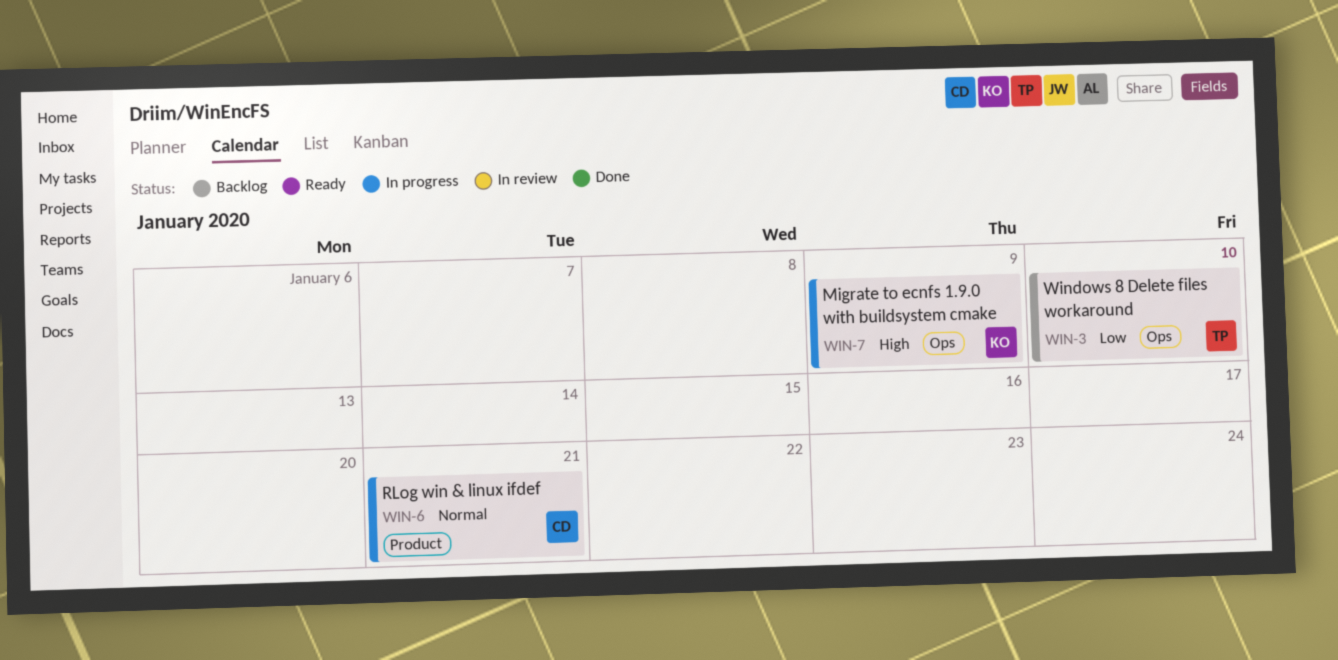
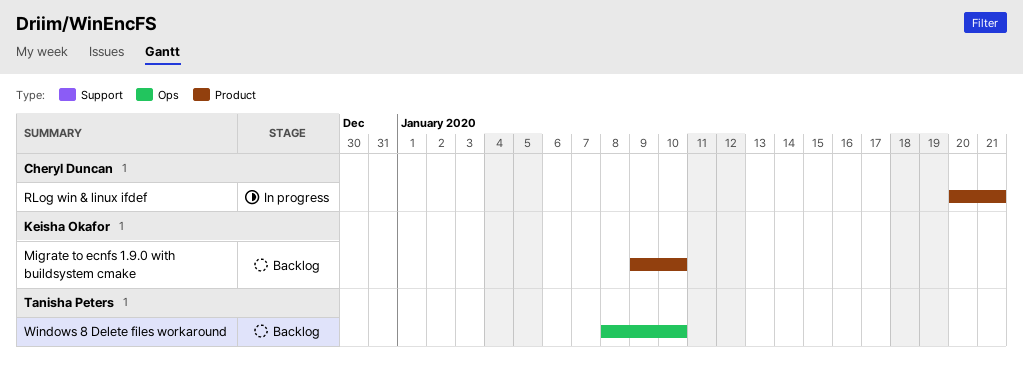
Migrate to ecnfs 1.9.0 with buildsystem cmake, status: In progress -> Backlog
Migrate to ecnfs 1.9.0 with buildsystem cmake, label: Ops -> Product
Migrate to ecnfs 1.9.0 with buildsystem cmake, due: Jan 9 -> Jan 10

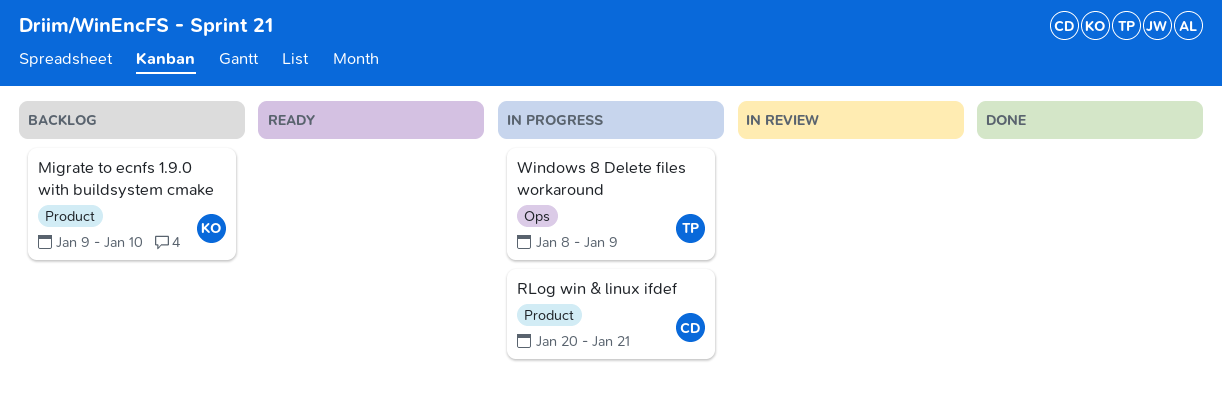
Windows 8 Delete files workaround, status: Backlog -> In progress
Windows 8 Delete files workaround, due: Jan 10 -> Jan 9

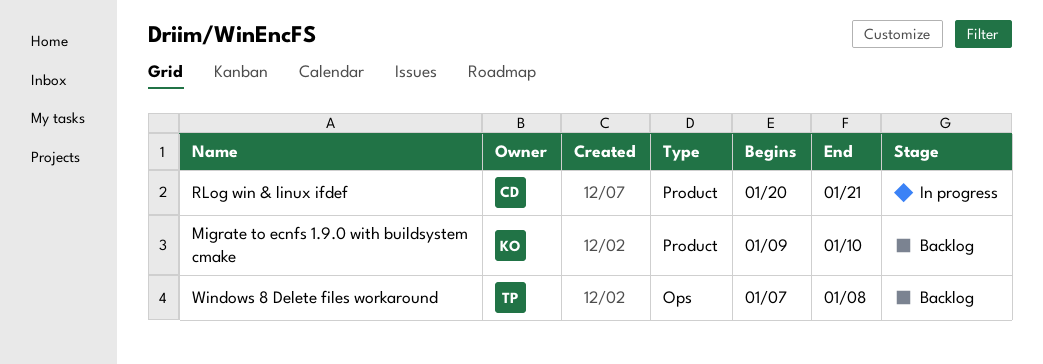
Windows 8 Delete files workaround, status: In progress -> Backlog
Windows 8 Delete files workaround, start: Jan 8 -> Jan 7
Windows 8 Delete files workaround, due: Jan 9 -> Jan 8

